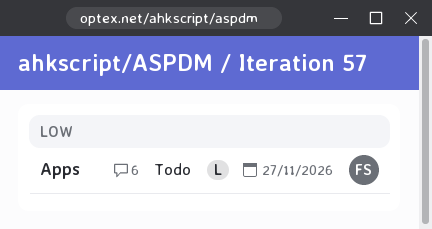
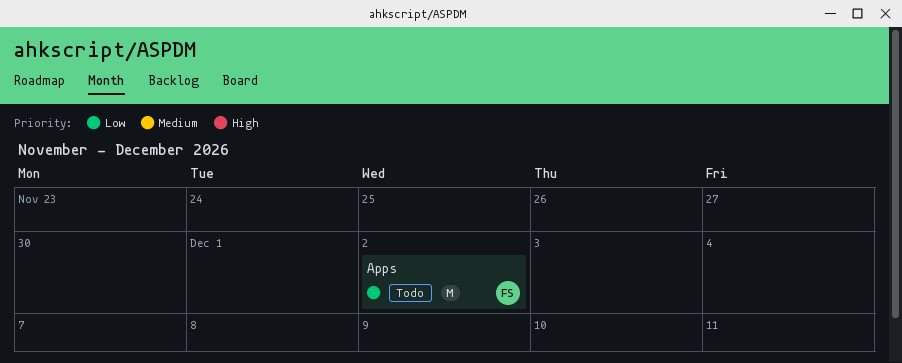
Apps, estimate: L -> M
Apps, due: Nov 27 -> Dec 2

